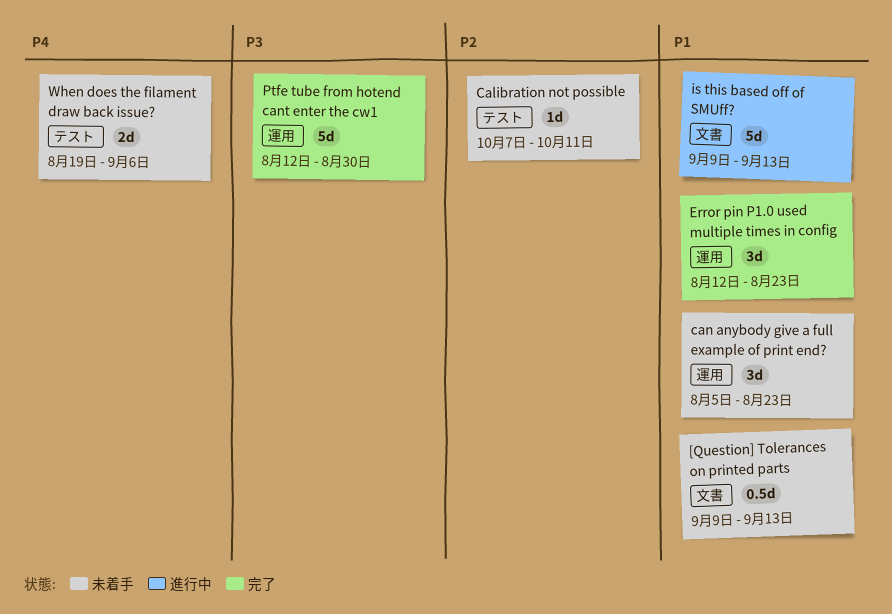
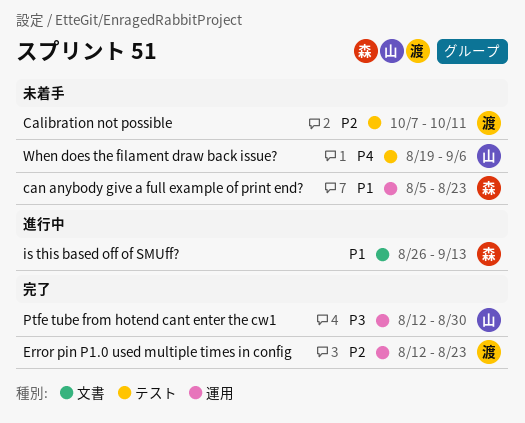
[Question] Tolerances on printed parts: present -> none
Error pin P1.0 used multiple times in config, priority: P1 -> P2
is this based off of SMUff?, start: Sep 9 -> Aug 26

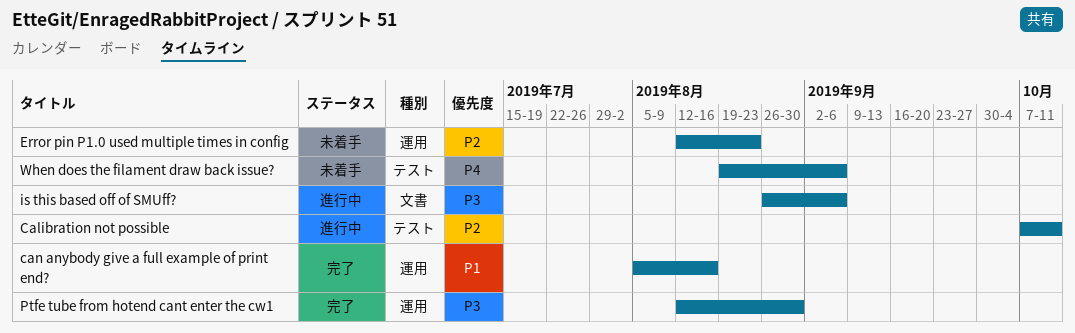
Calibration not possible, status: 未着手 -> 進行中
can anybody give a full example of print end?, status: 未着手 -> 完了
can anybody give a full example of print end?, due: Aug 23 -> Aug 16
Error pin P1.0 used multiple times in config, status: 完了 -> 未着手
is this based off of SMUff?, priority: P1 -> P3
is this based off of SMUff?, due: Sep 13 -> Sep 6

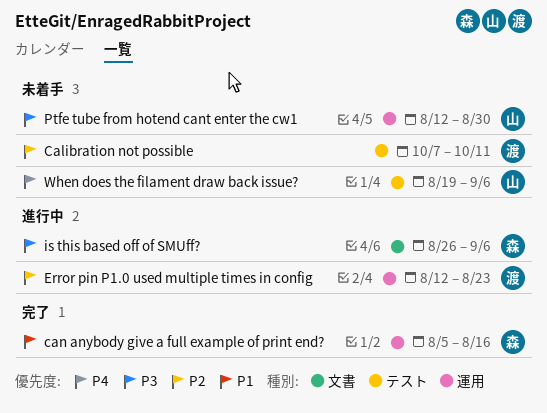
Calibration not possible, status: 進行中 -> 未着手
Error pin P1.0 used multiple times in config, status: 未着手 -> 進行中
Ptfe tube from hotend cant enter the cw1, status: 完了 -> 未着手

